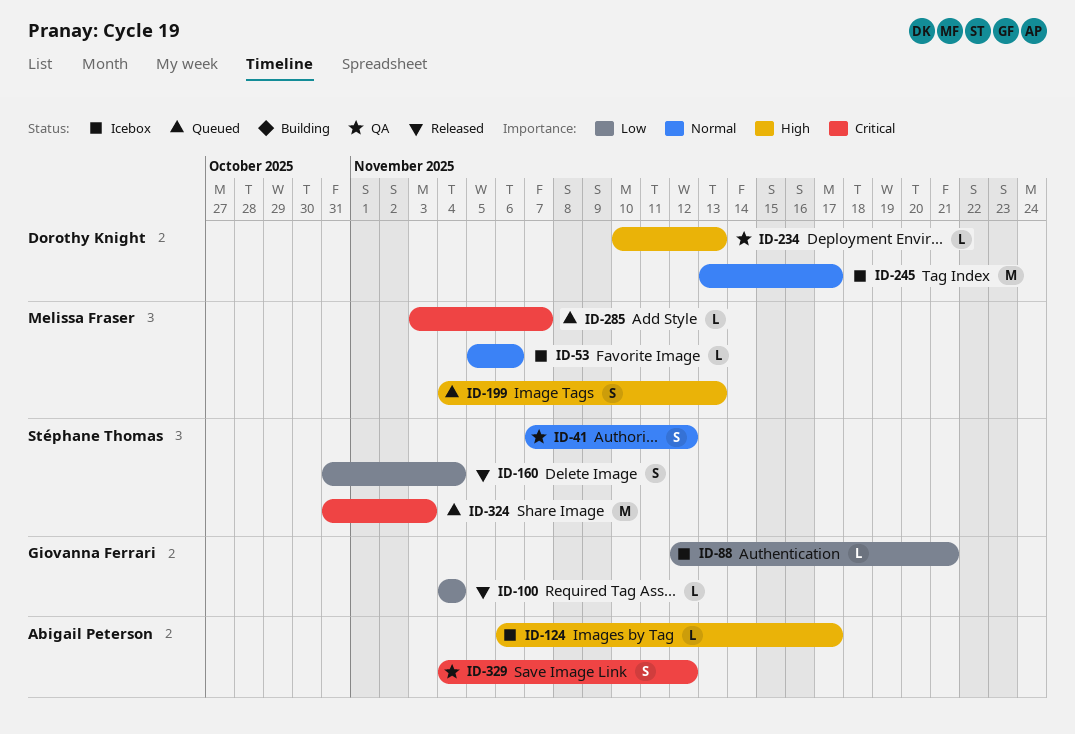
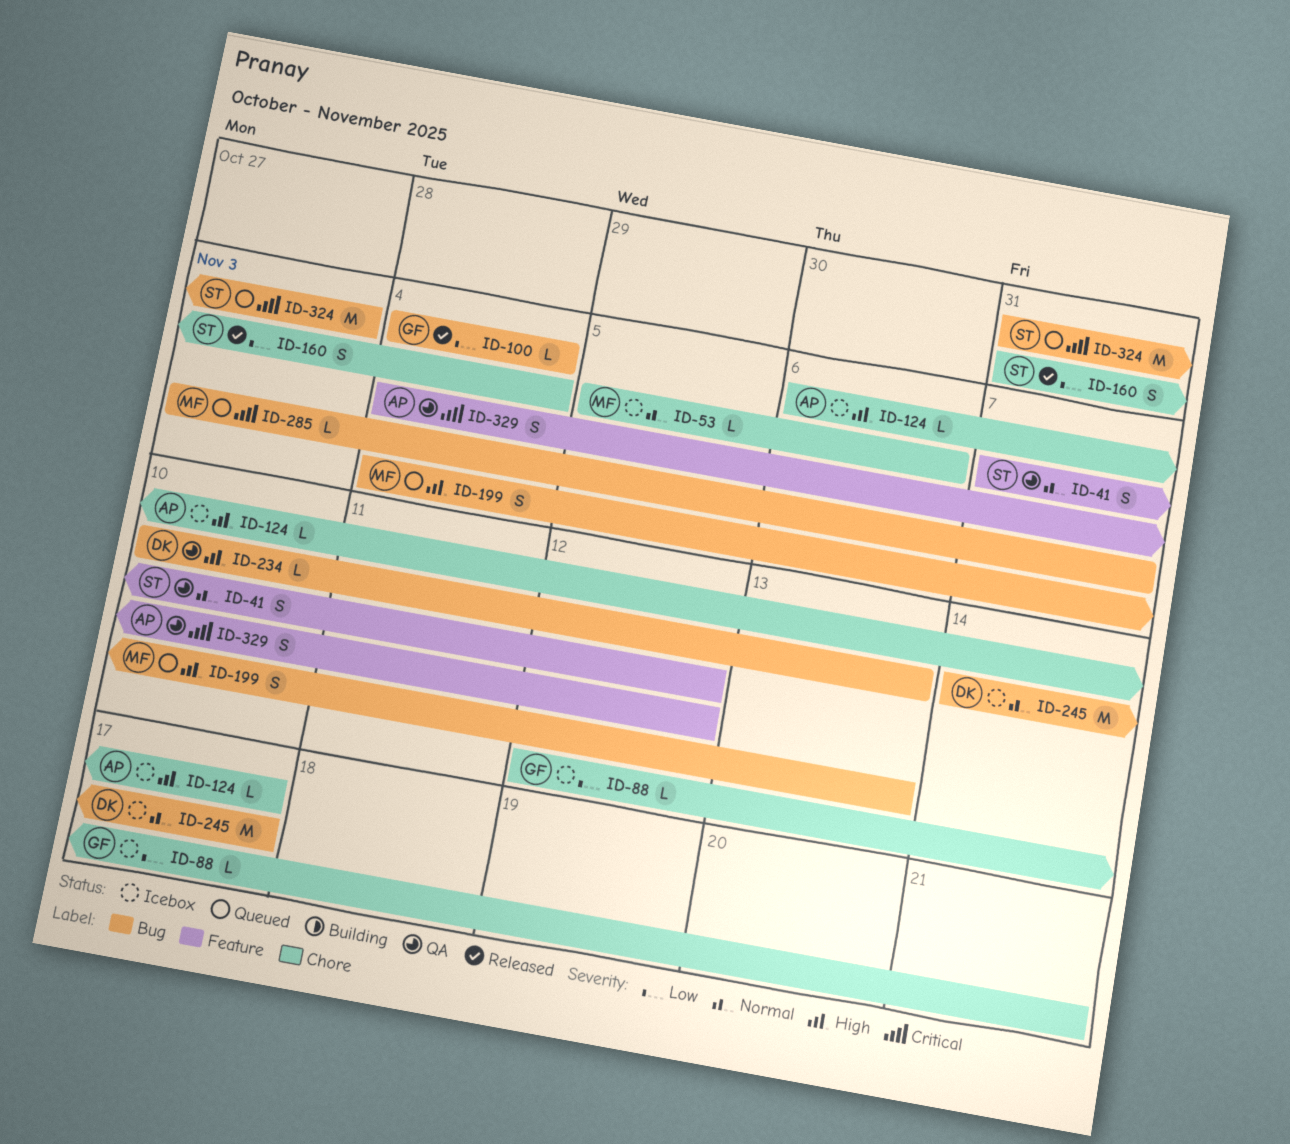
ID-245, start: Nov 13 -> Nov 14

